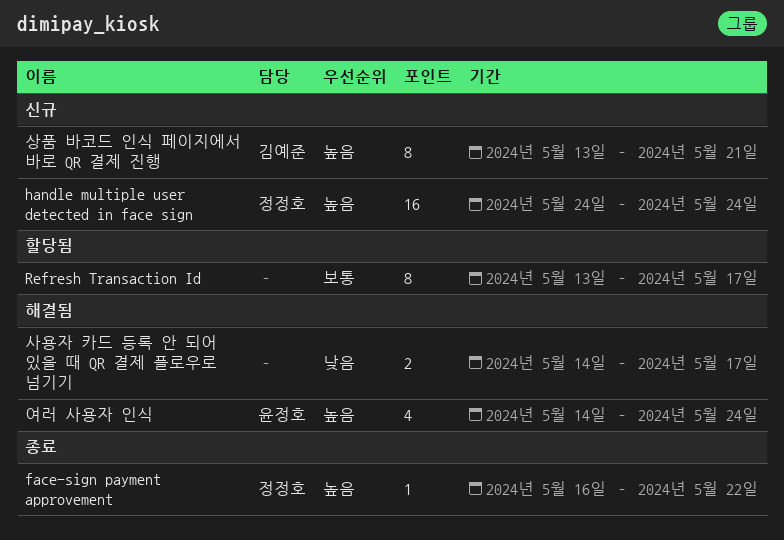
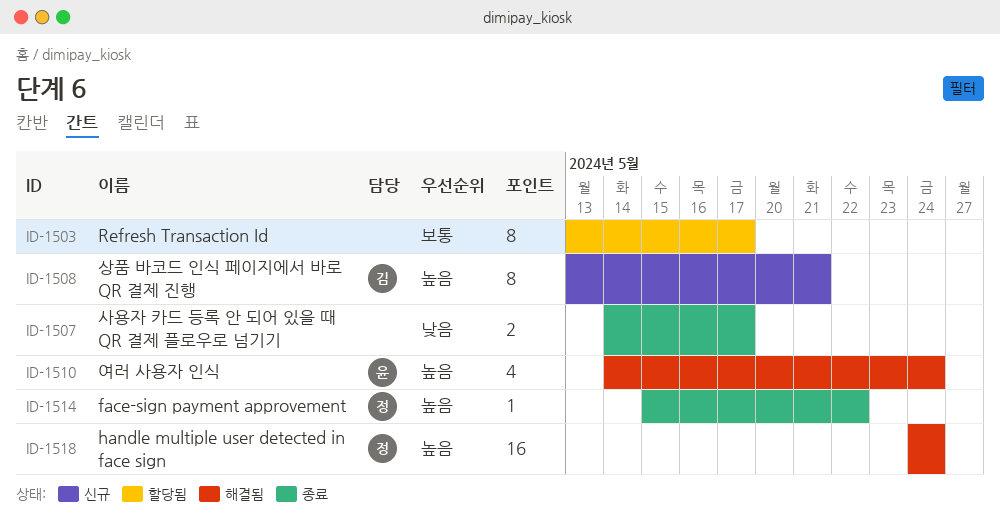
face-sign payment approvement, start: May 16 -> May 15
handle multiple user detected in face sign, status: 신규 -> 해결됨
사용자 카드 등록 안 되어 있을 때 QR 결제 플로우로 넘기기, status: 해결됨 -> 종료

